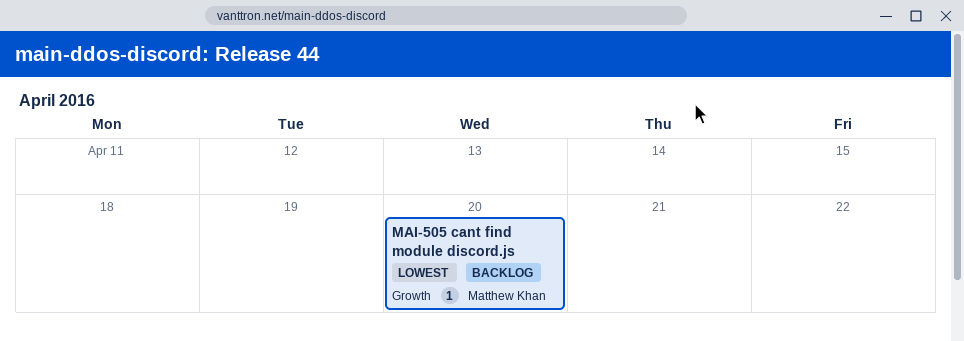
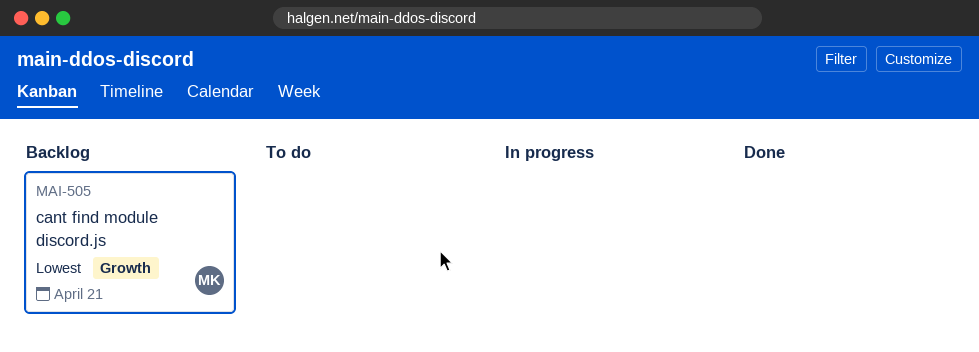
MAI-505, due: Apr 20 -> Apr 21

